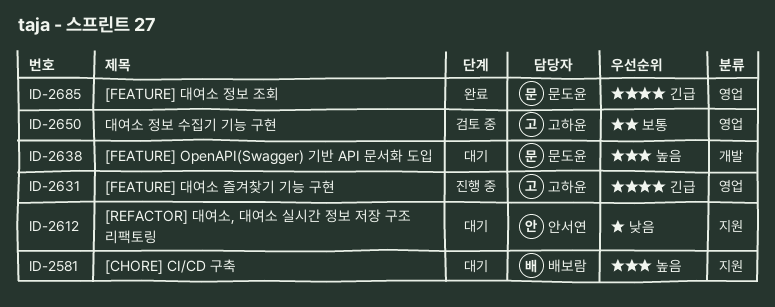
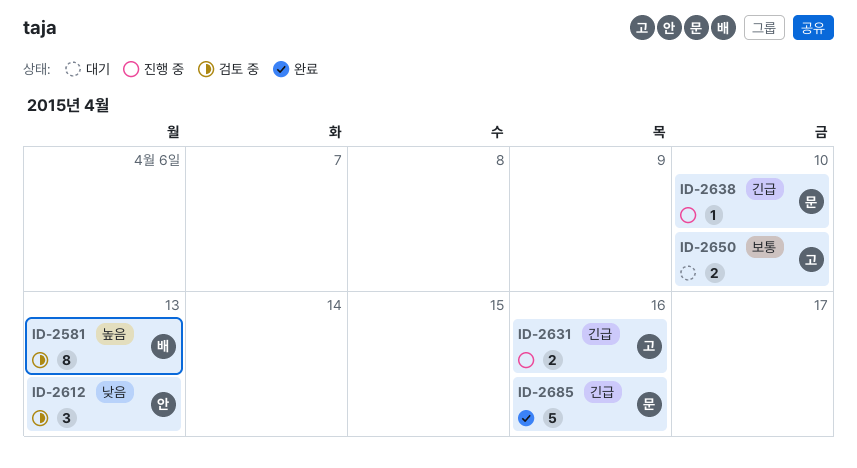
ID-2581, status: 대기 -> 검토 중
ID-2612, status: 대기 -> 검토 중
ID-2638, status: 대기 -> 진행 중
ID-2638, priority: 높음 -> 긴급
ID-2650, status: 검토 중 -> 대기

